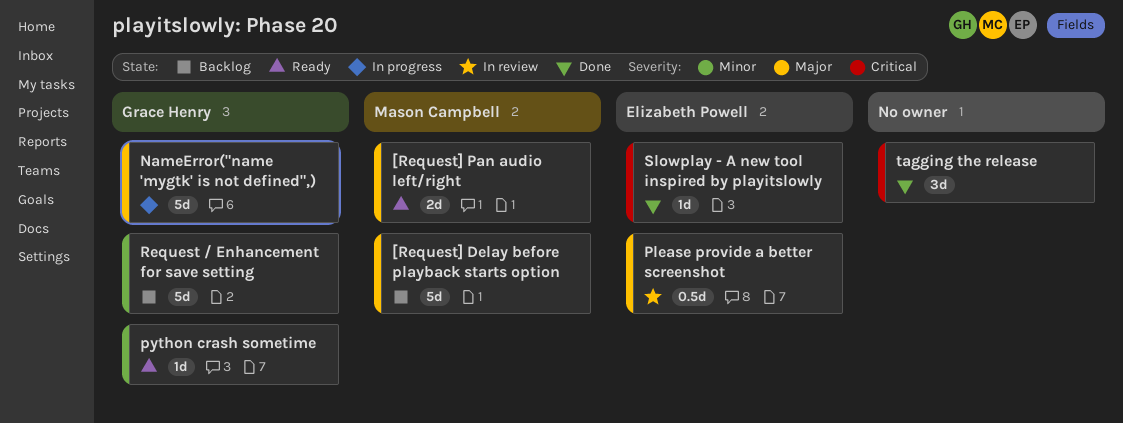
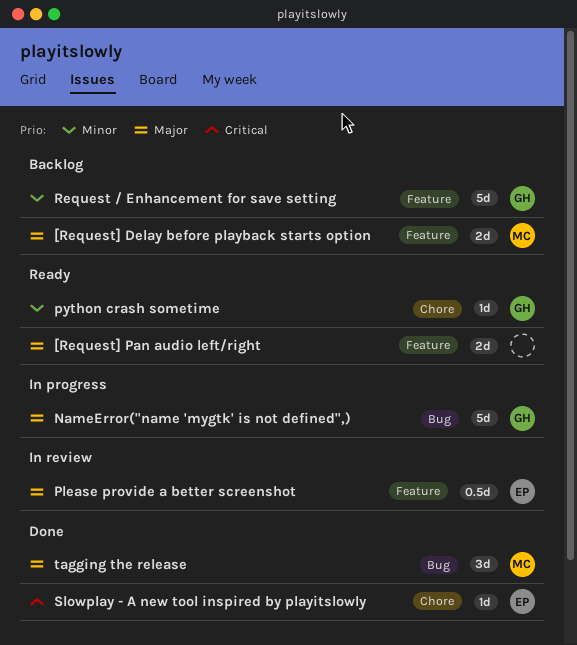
[Request] Delay before playback starts option, estimate: 5d -> 2d
[Request] Pan audio left/right, owner: Mason Campbell -> none
tagging the release, owner: none -> Mason Campbell
tagging the release, priority: Critical -> Major

